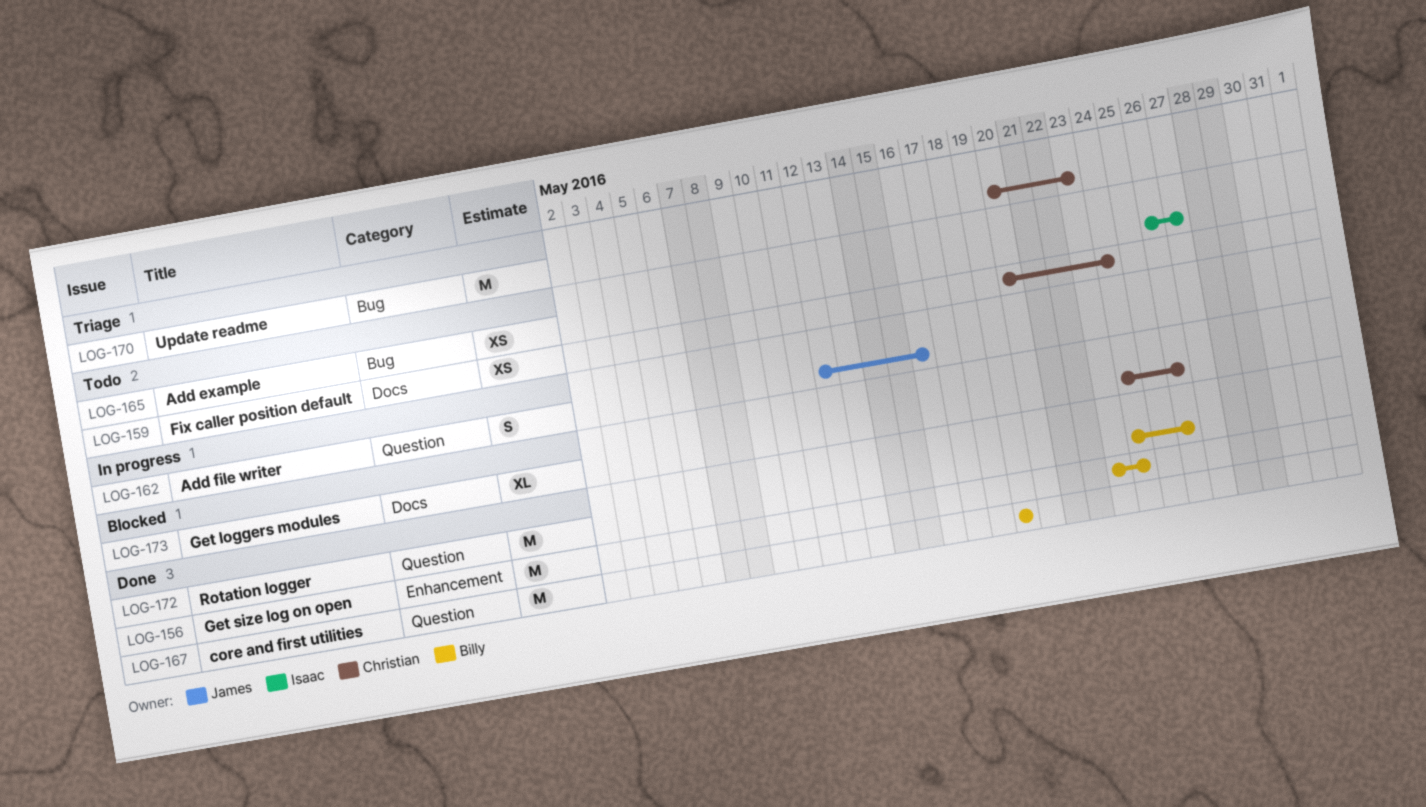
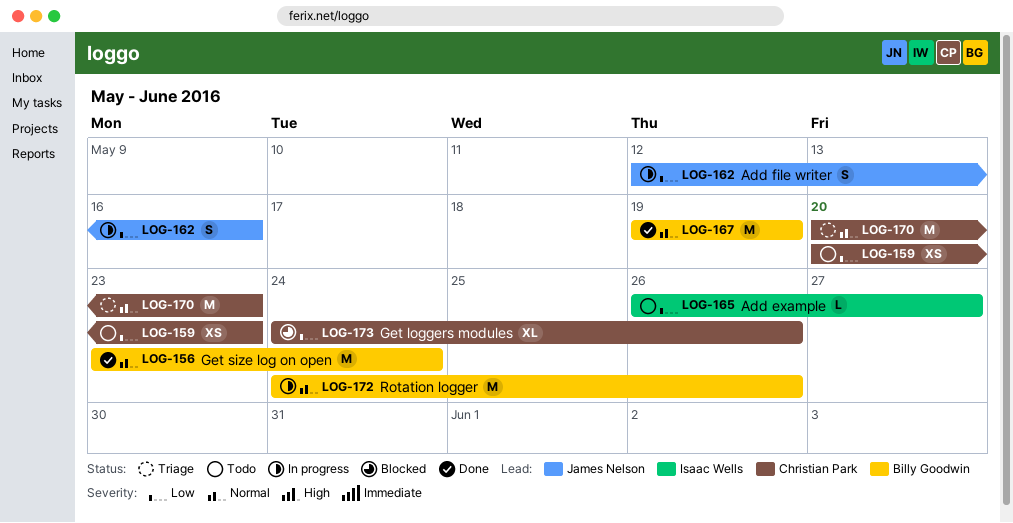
LOG-159, due: May 24 -> May 23
LOG-165, estimate: XS -> L
LOG-172, status: Done -> In progress

